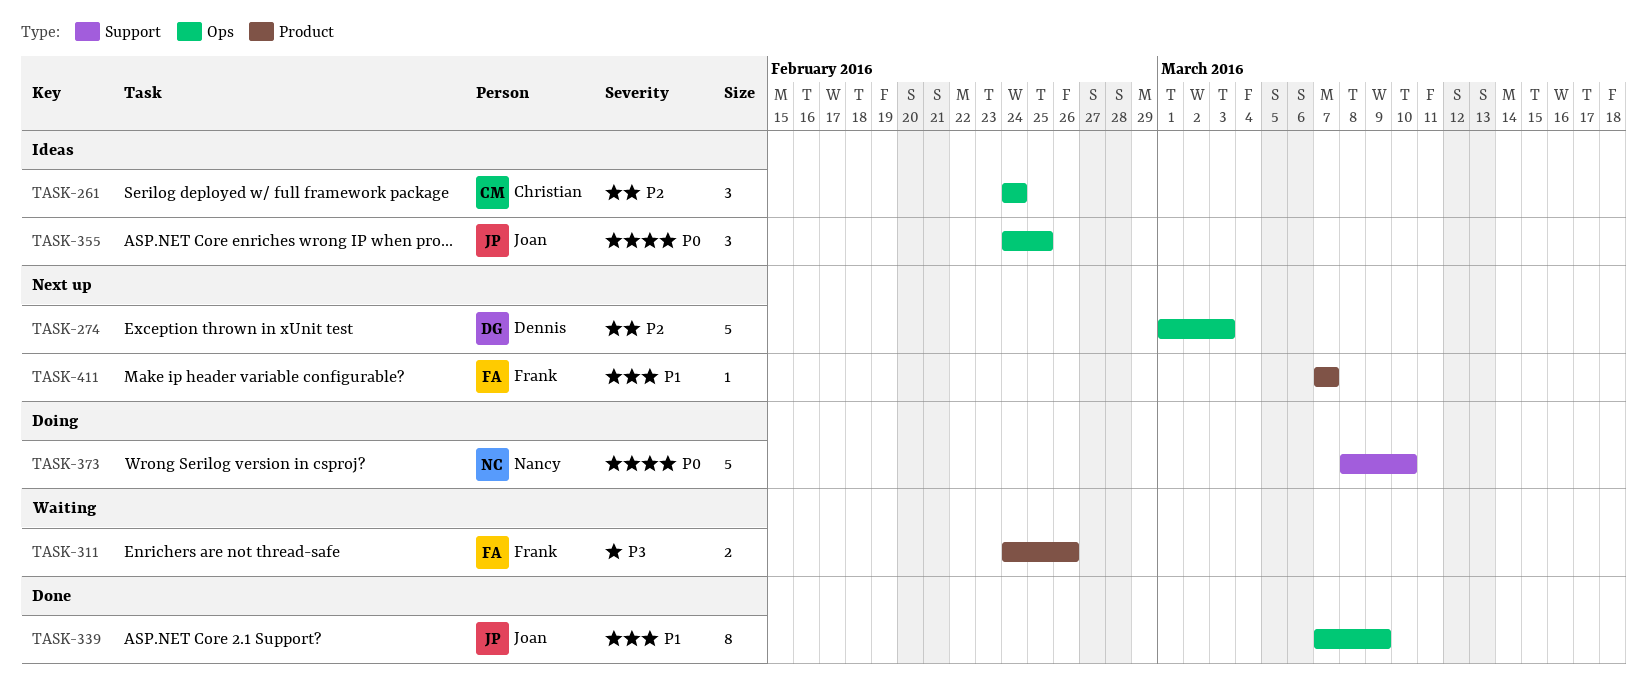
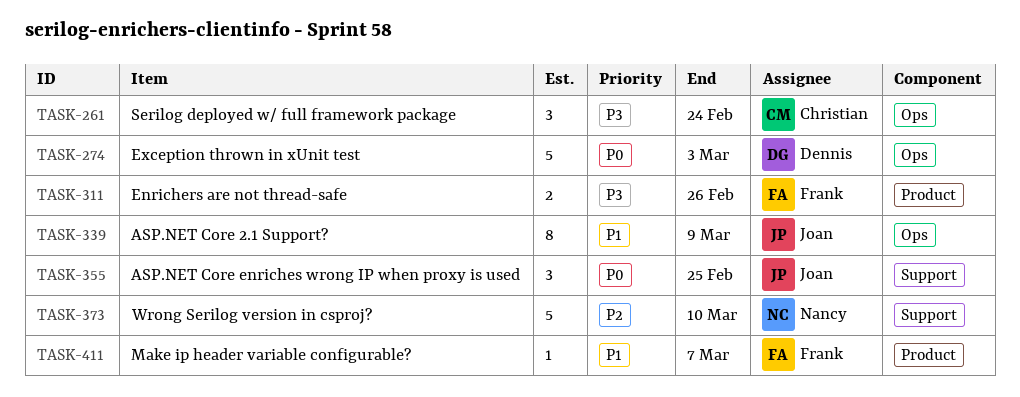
TASK-261, priority: P2 -> P3
TASK-274, priority: P2 -> P0
TASK-355, label: Ops -> Support
TASK-373, priority: P0 -> P2

